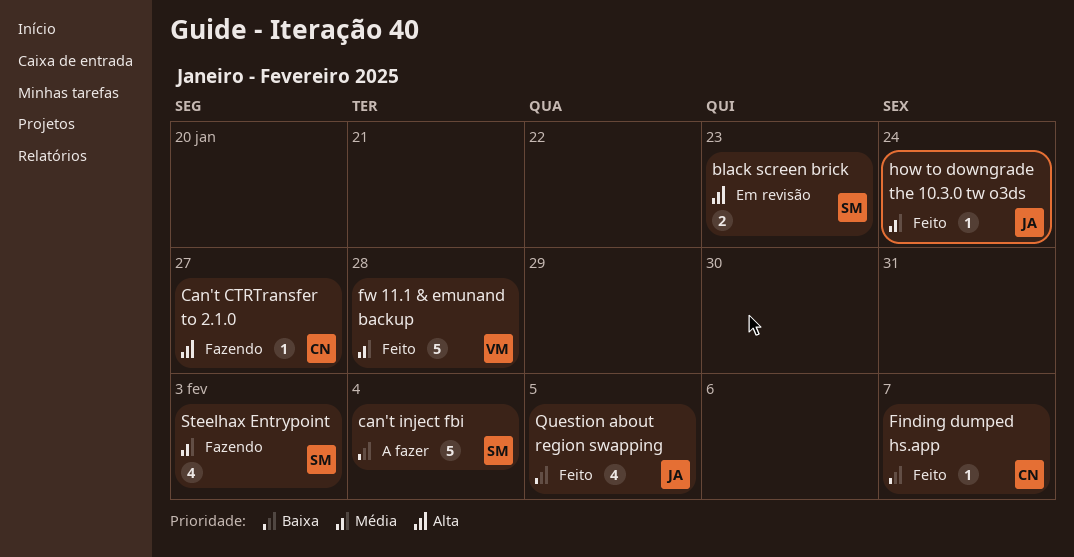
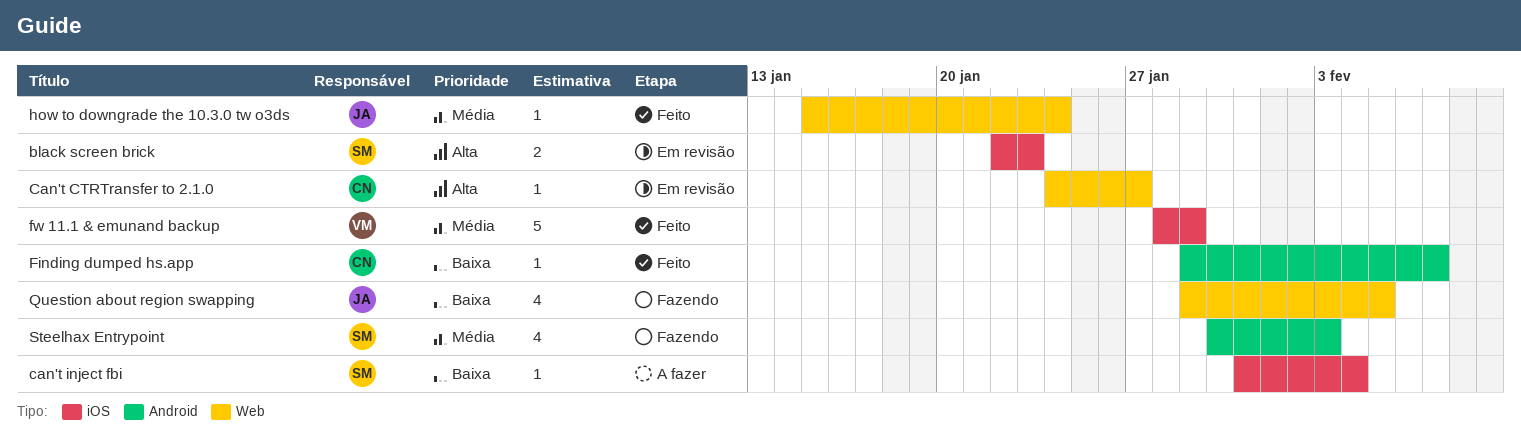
Can't CTRTransfer to 2.1.0, status: Fazendo -> Em revisão
can't inject fbi, estimate: 5 -> 1
fw 11.1 & emunand backup, due: Jan 28 -> Jan 29
Question about region swapping, status: Feito -> Fazendo

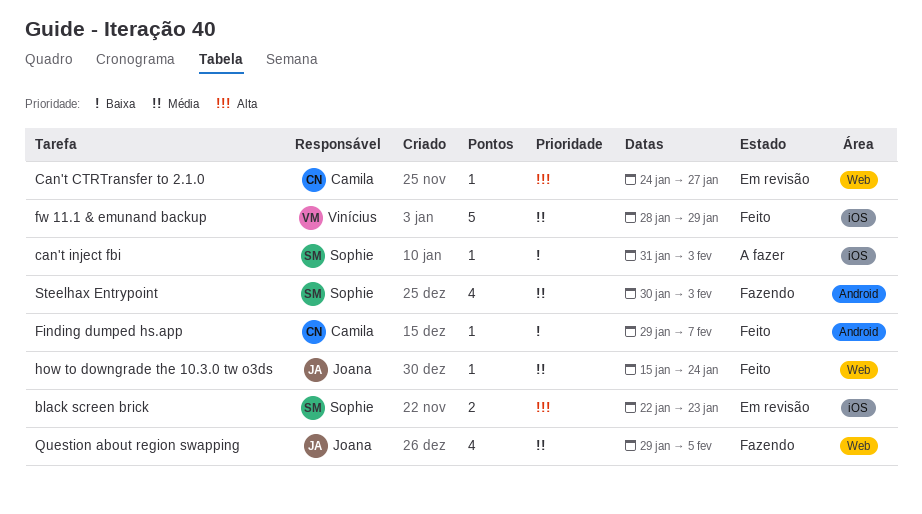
can't inject fbi, due: Feb 4 -> Feb 3
Question about region swapping, priority: Baixa -> Média

